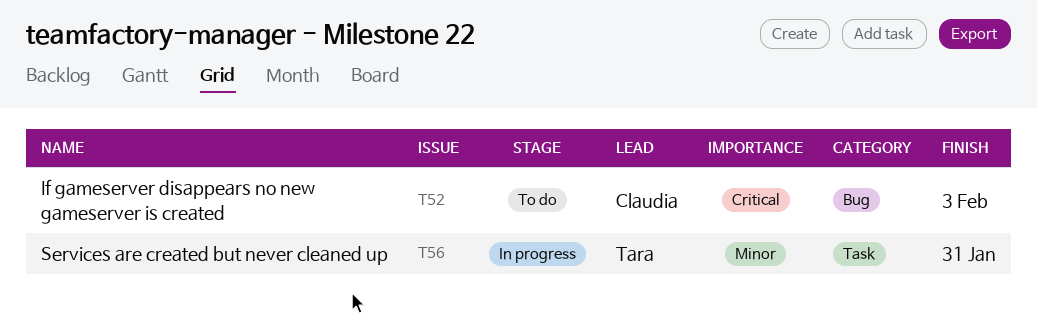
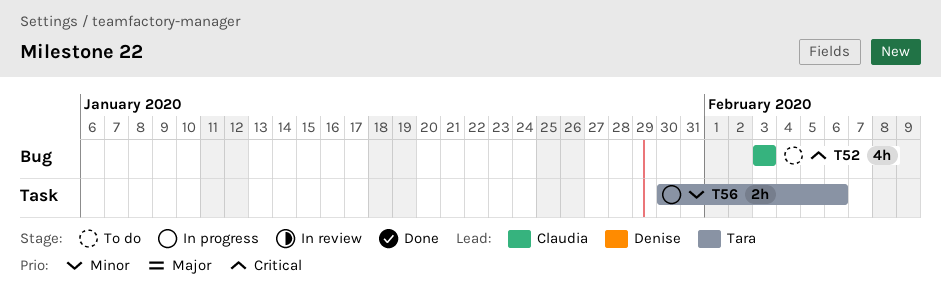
T56, due: Jan 31 -> Feb 6

